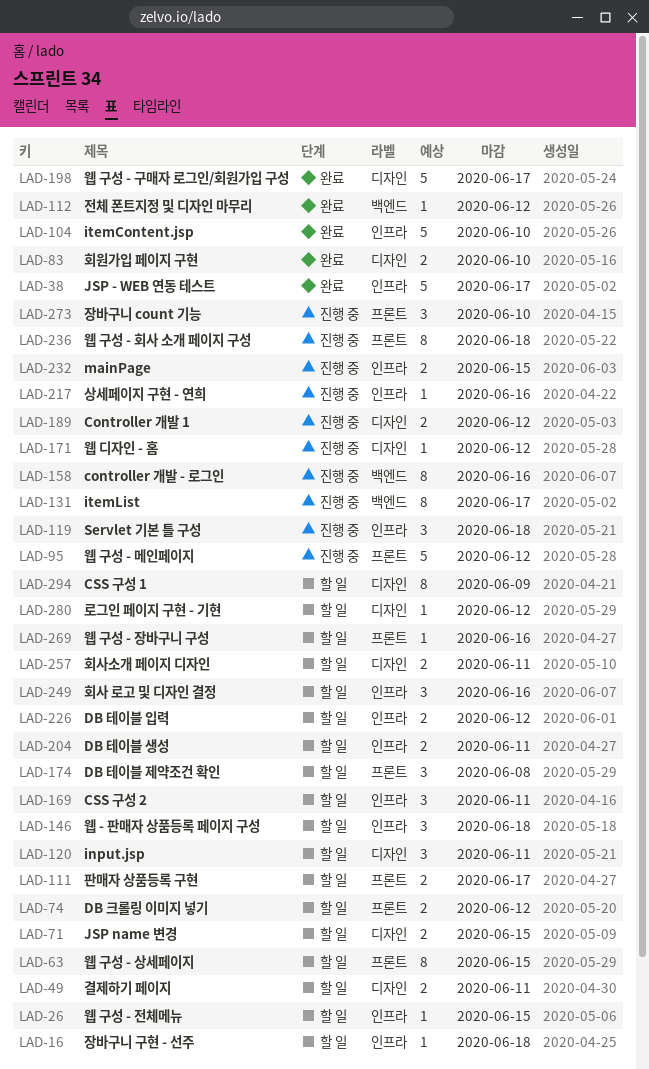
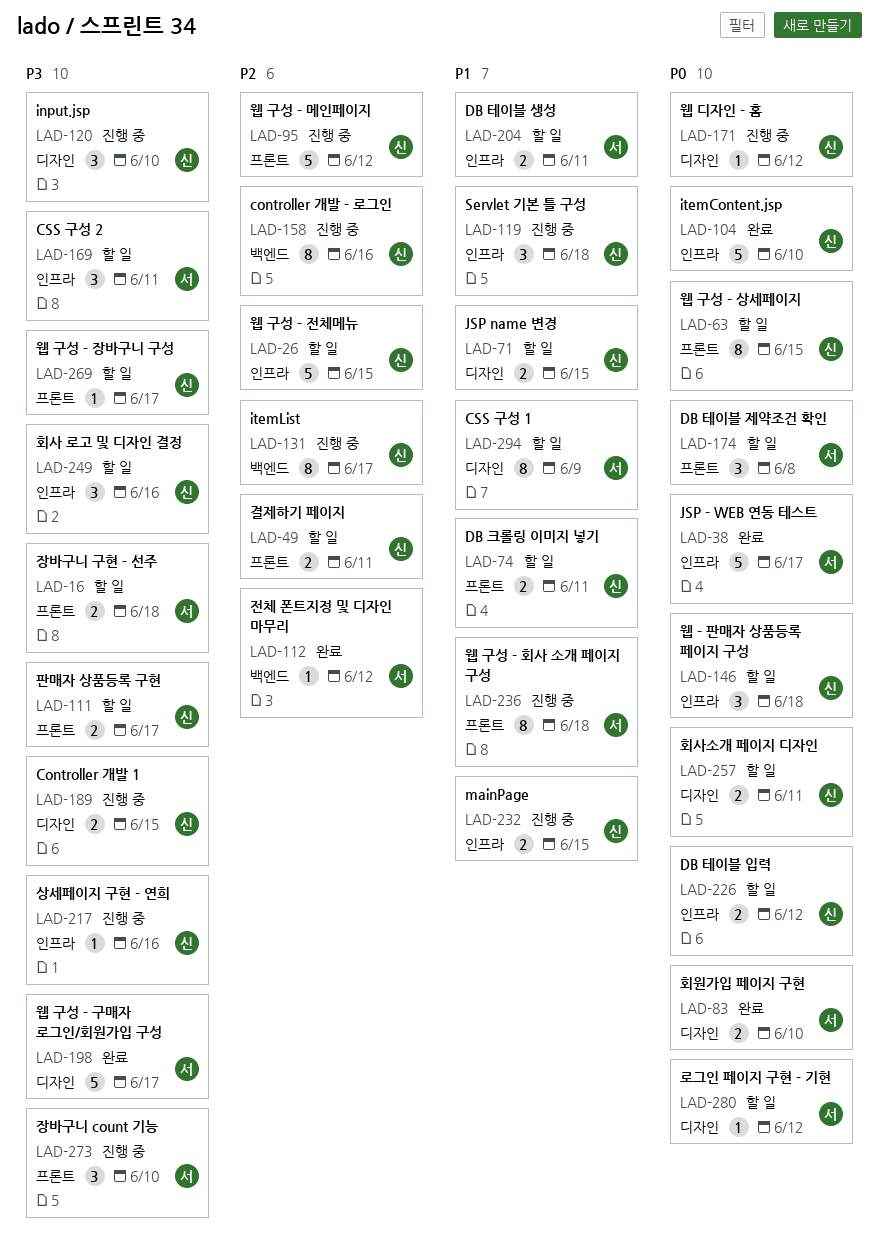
LAD-16, label: 인프라 -> 프론트
LAD-16, estimate: 1 -> 2
LAD-26, estimate: 1 -> 5
LAD-49, label: 디자인 -> 프론트
LAD-74, due: Jun 12 -> Jun 11
LAD-120, status: 할 일 -> 진행 중
LAD-120, due: Jun 11 -> Jun 10
LAD-189, due: Jun 12 -> Jun 15
LAD-269, due: Jun 16 -> Jun 17

